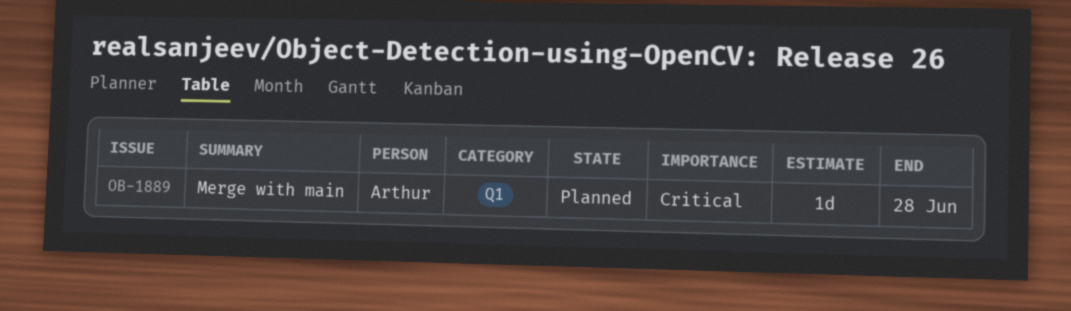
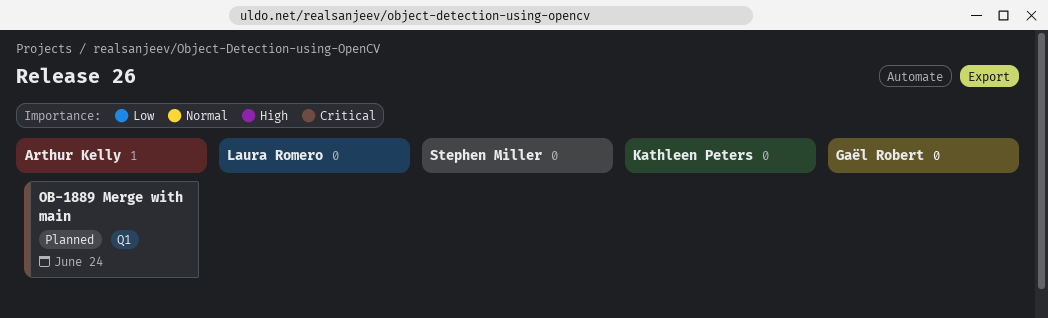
OB-1889, due: Jun 28 -> Jun 24

